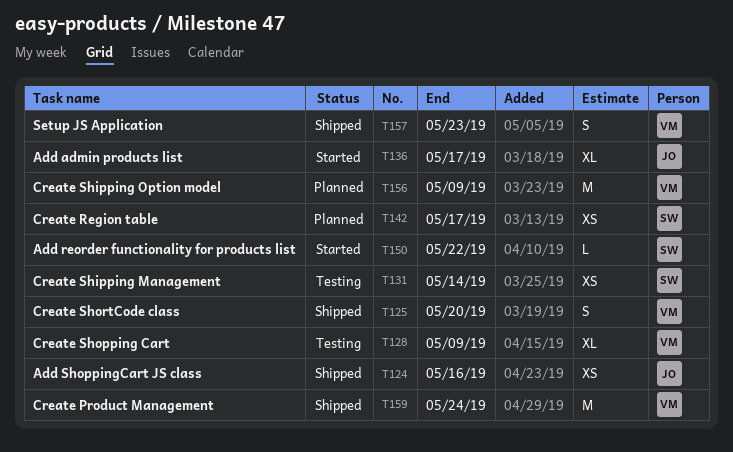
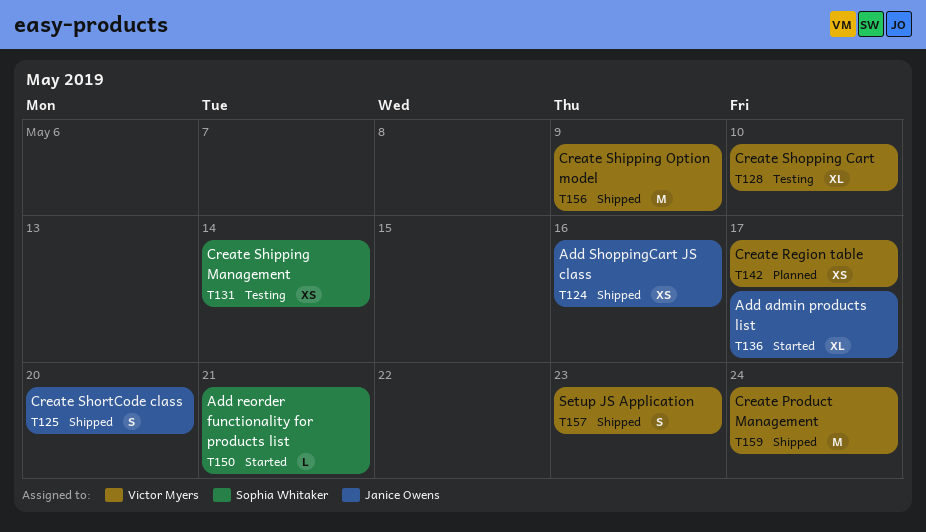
T125, owner: Victor Myers -> Janice Owens
T128, due: May 9 -> May 10
T142, owner: Sophia Whitaker -> Victor Myers
T150, due: May 22 -> May 21
T156, status: Planned -> Shipped

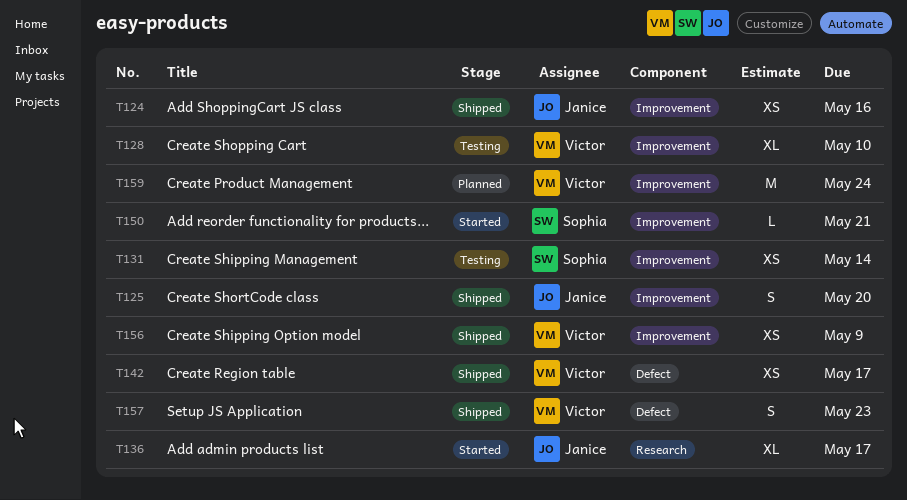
T142, status: Planned -> Shipped
T156, estimate: M -> XS
T159, status: Shipped -> Planned

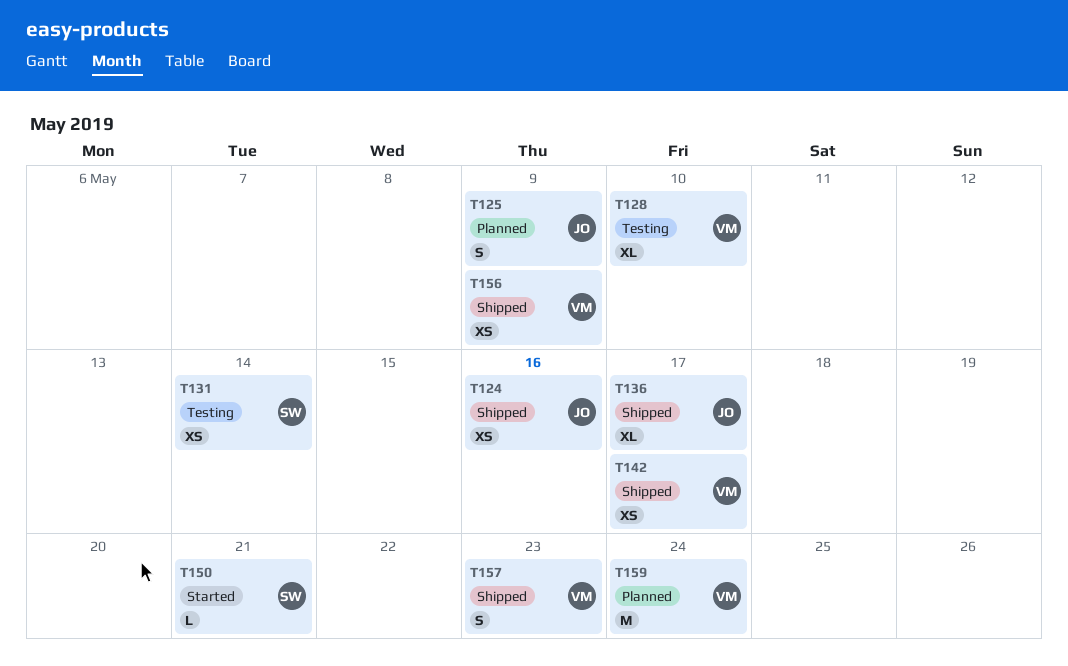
T125, status: Shipped -> Planned
T125, due: May 20 -> May 9
T136, status: Started -> Shipped

